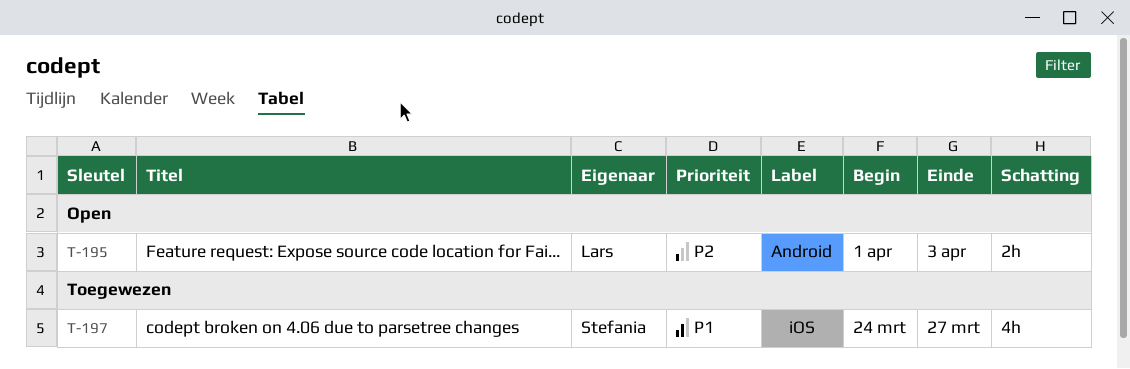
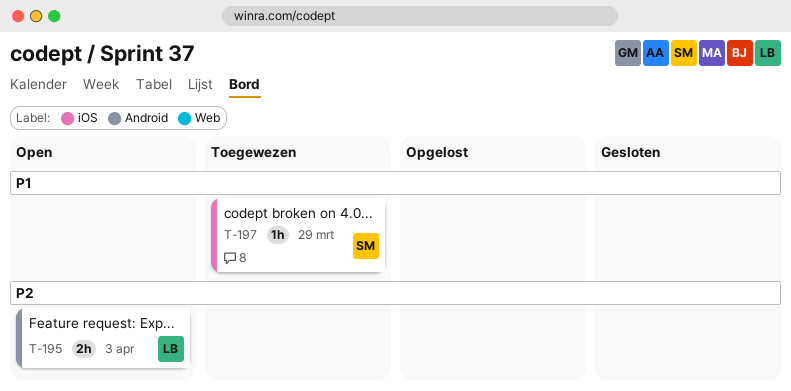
T-197, estimate: 4h -> 1h
T-197, due: Mar 27 -> Mar 29

